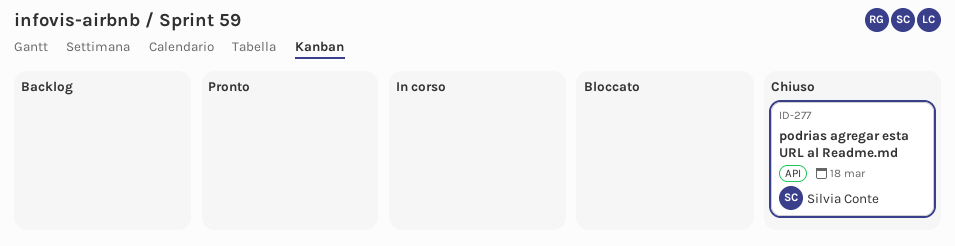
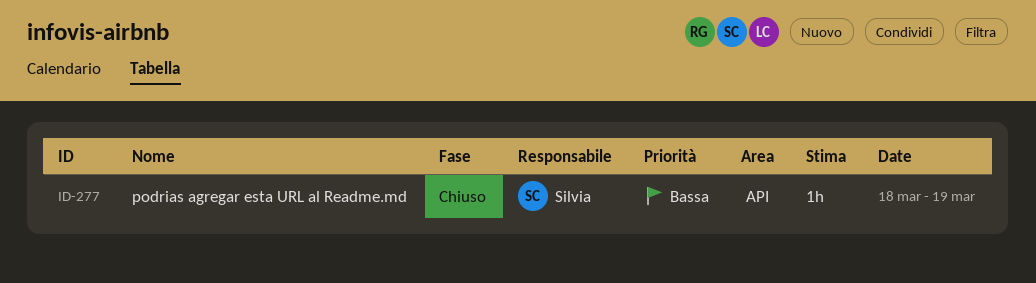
ID-277, due: Mar 18 -> Mar 19

